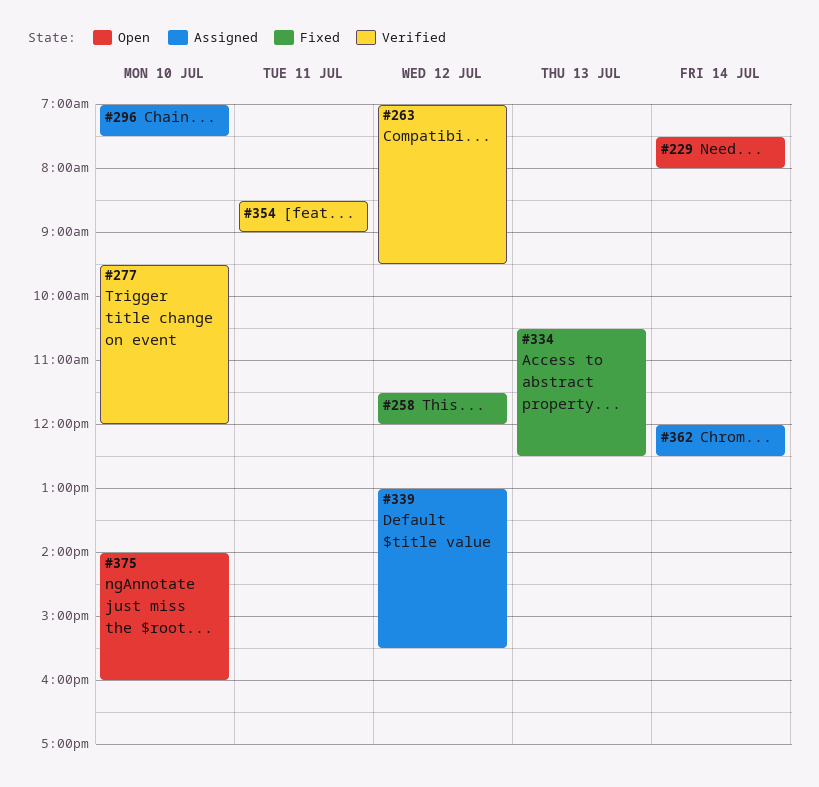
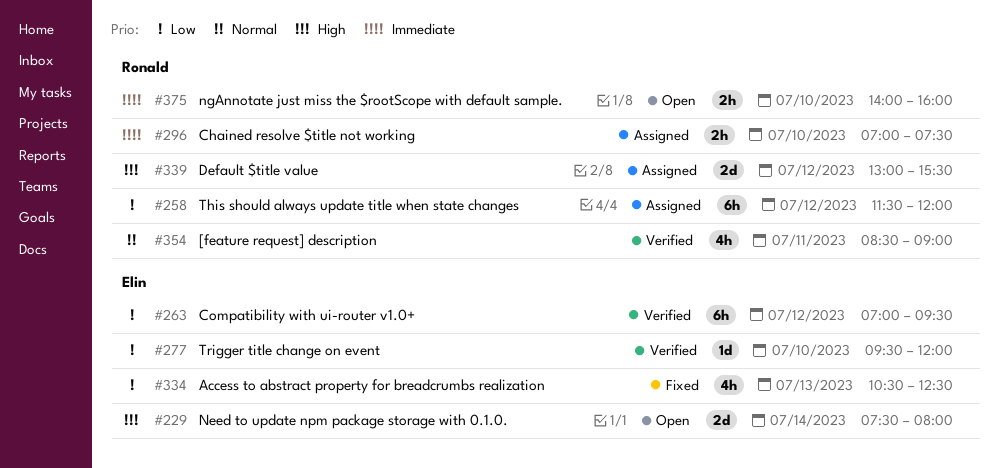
#258, status: Fixed -> Assigned
#362: present -> none

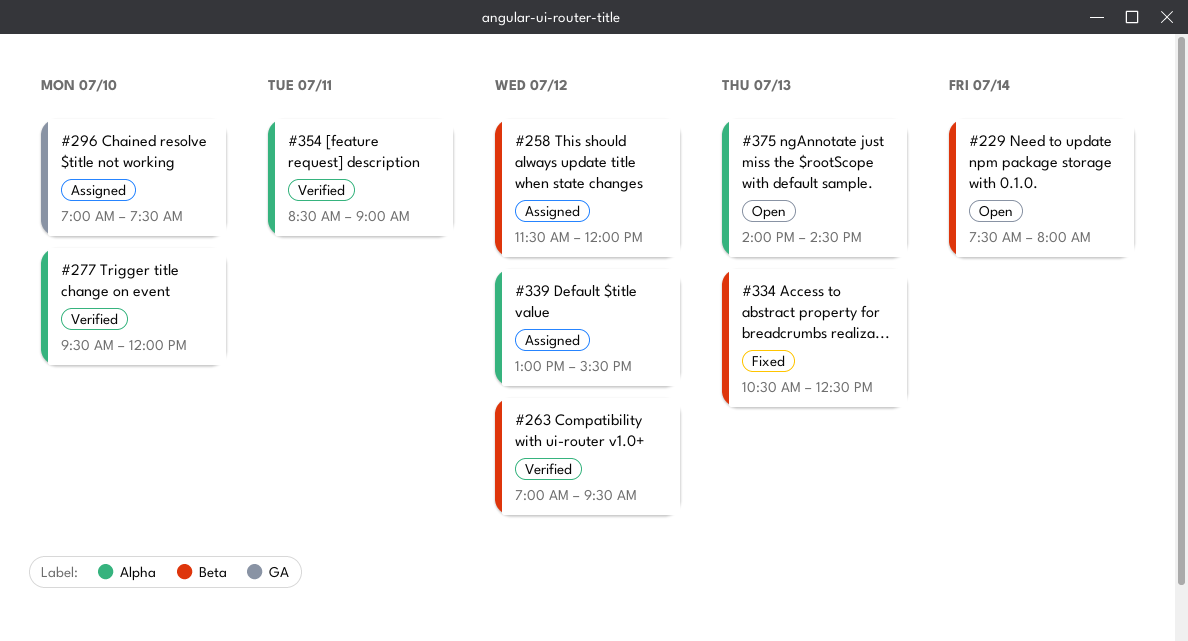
#375, day: Jul 10 -> Jul 13
#375, ends: 16:00 -> 14:30

